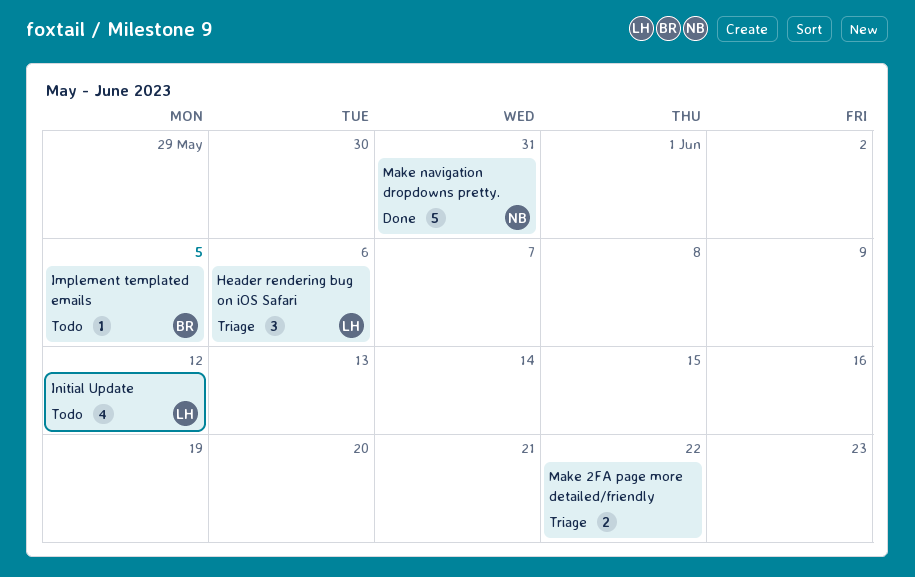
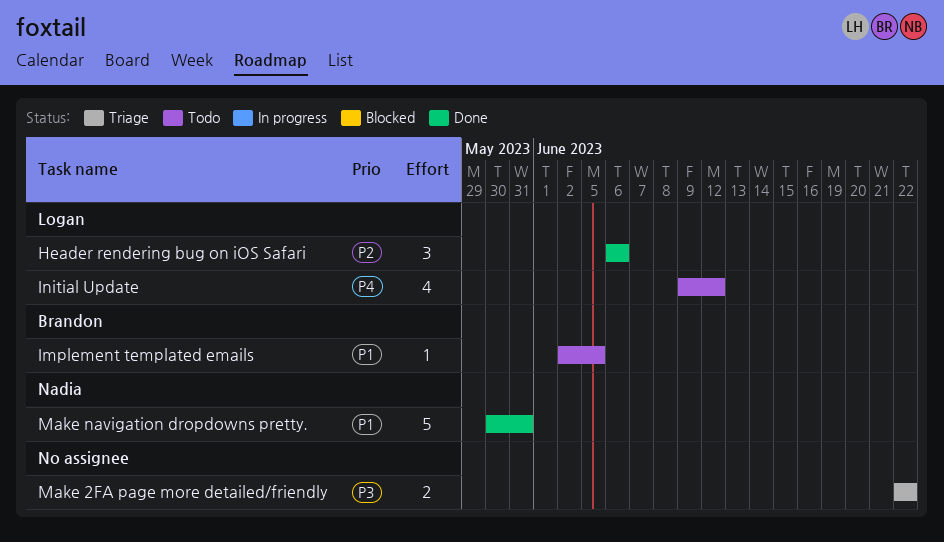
Header rendering bug on iOS Safari, status: Triage -> Done

